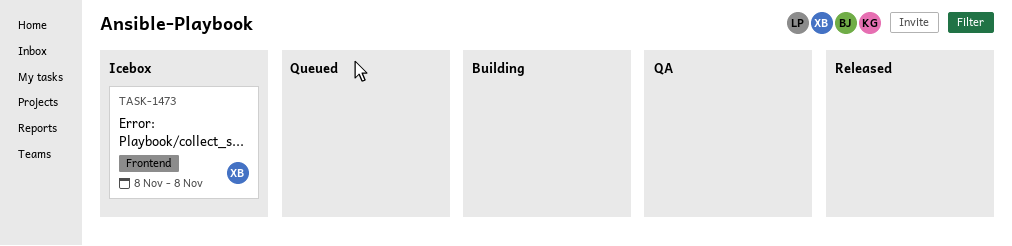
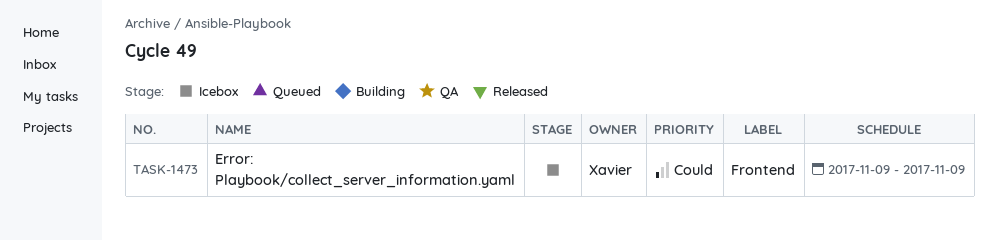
TASK-1473, start: Nov 8 -> Nov 9
TASK-1473, due: Nov 8 -> Nov 9

